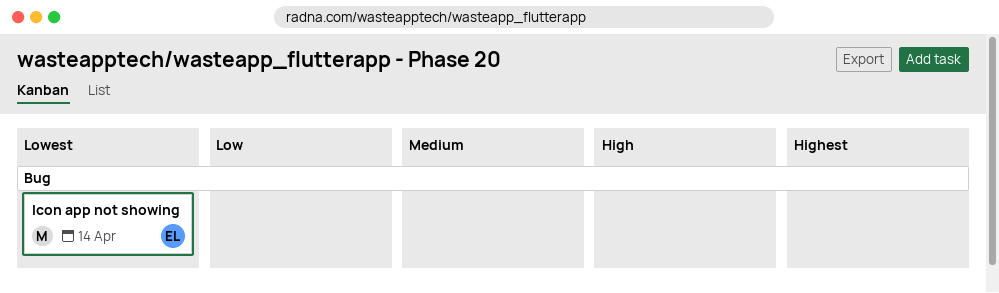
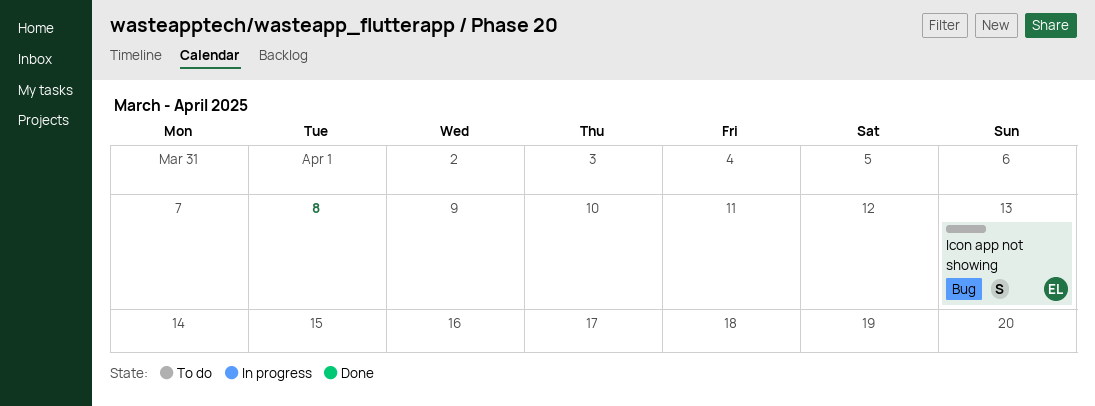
Icon app not showing, estimate: M -> S
Icon app not showing, due: Apr 14 -> Apr 13

